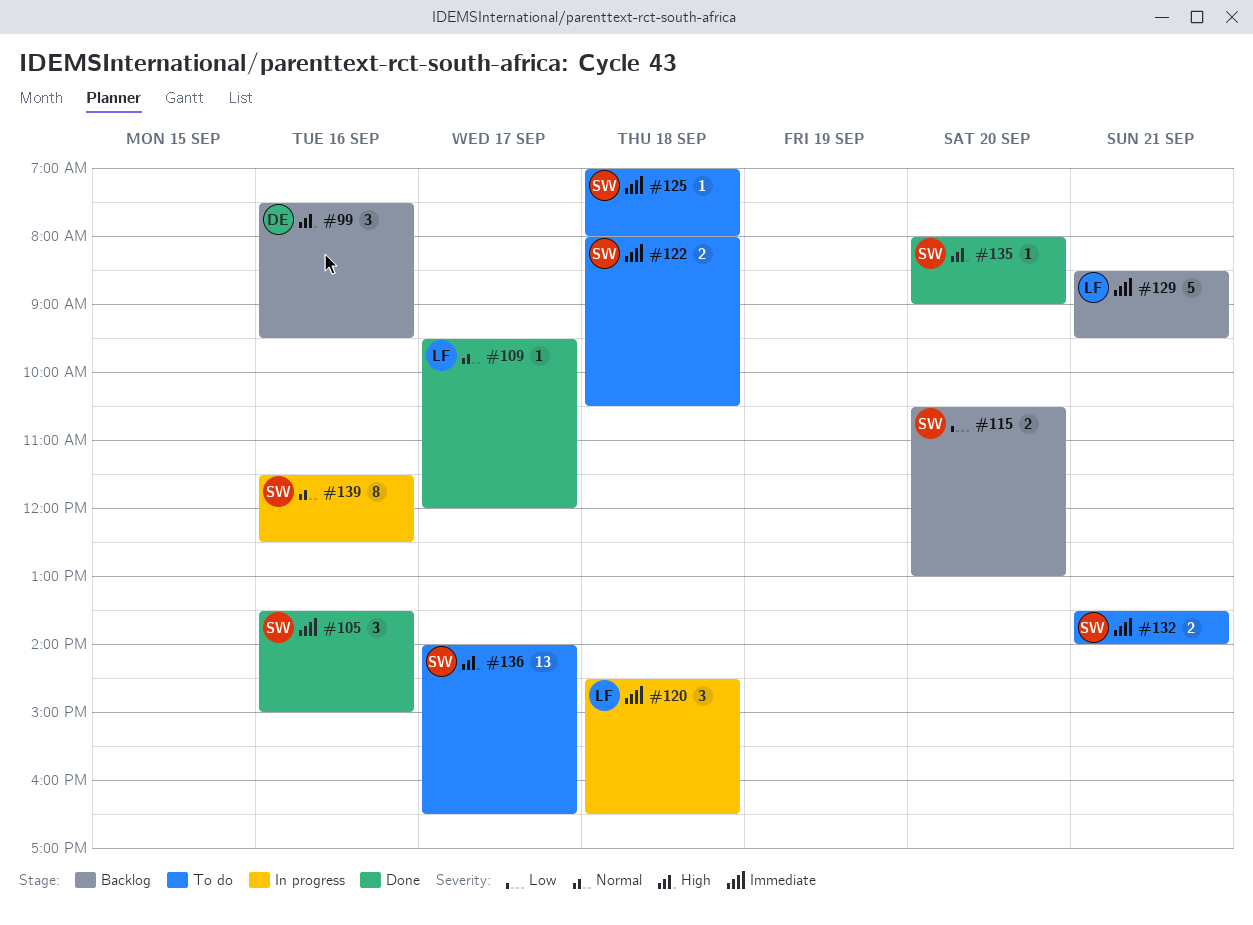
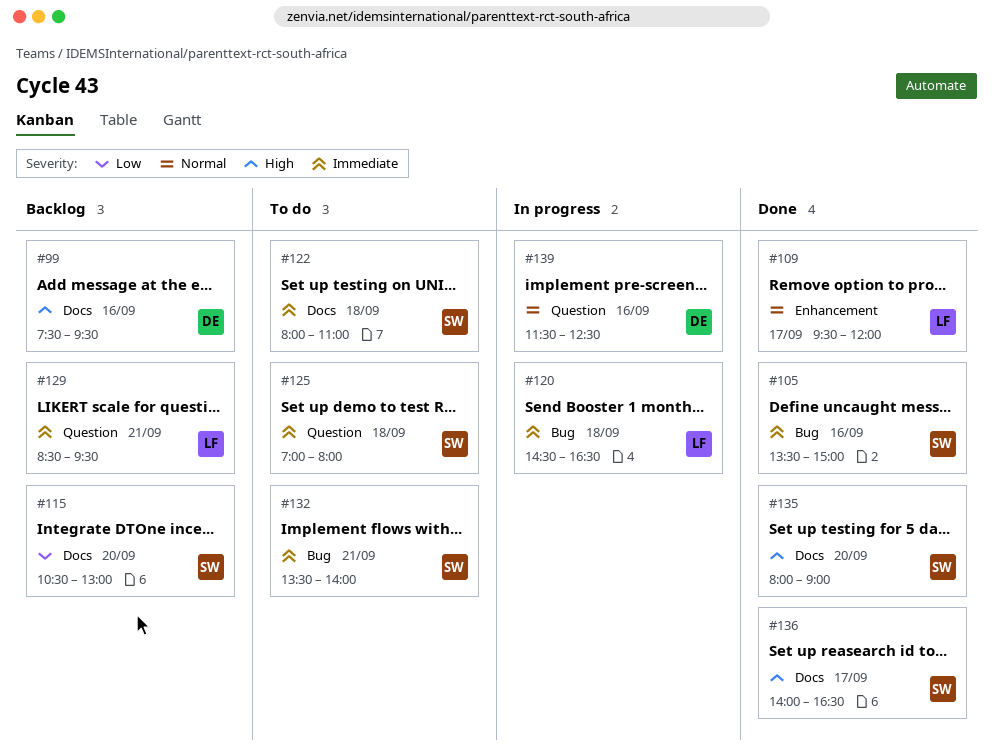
#122, ends: 10:30 -> 11:00
#136, status: To do -> Done
#139, owner: SW -> DE

